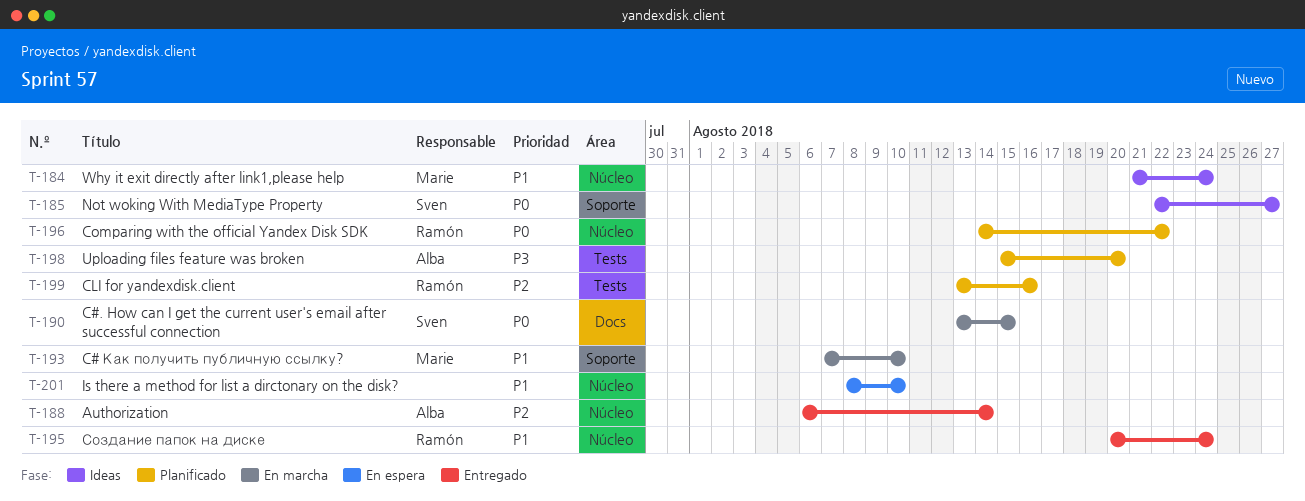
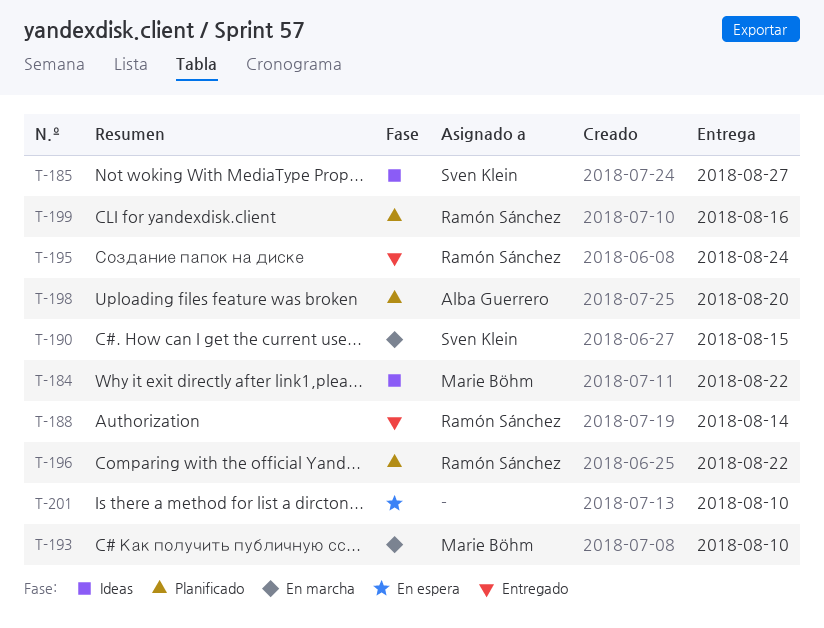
T-184, due: Aug 24 -> Aug 22
T-188, owner: Alba Guerrero -> Ramón Sánchez

